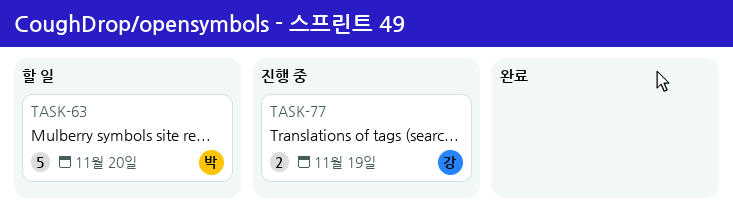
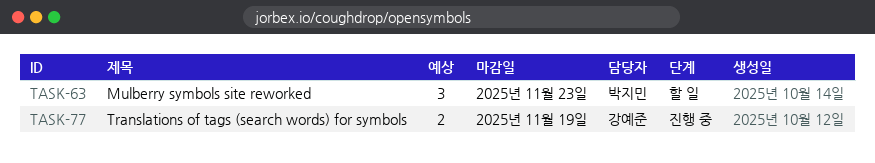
TASK-63, estimate: 5 -> 3
TASK-63, due: Nov 20 -> Nov 23

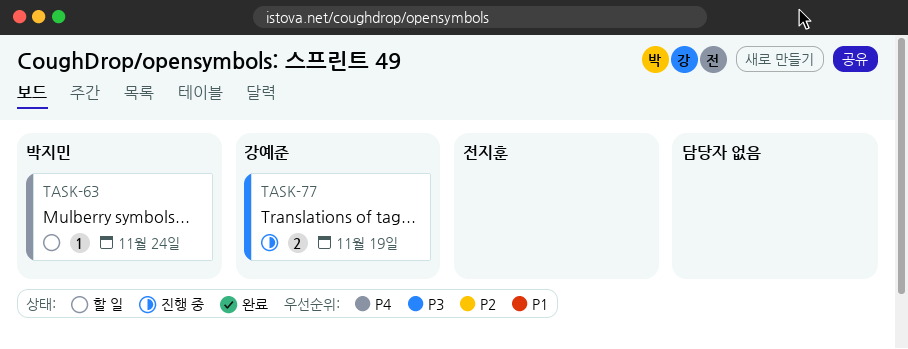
TASK-63, estimate: 3 -> 1
TASK-63, due: Nov 23 -> Nov 24

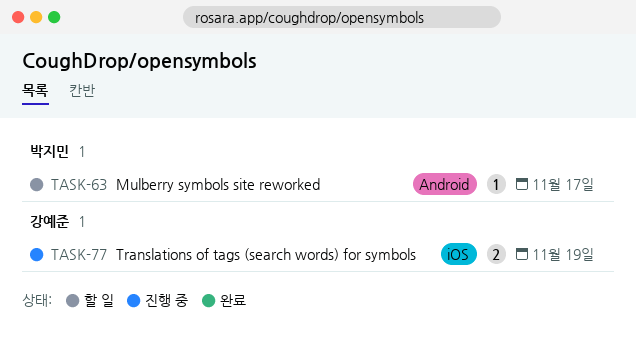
TASK-63, due: Nov 24 -> Nov 17

